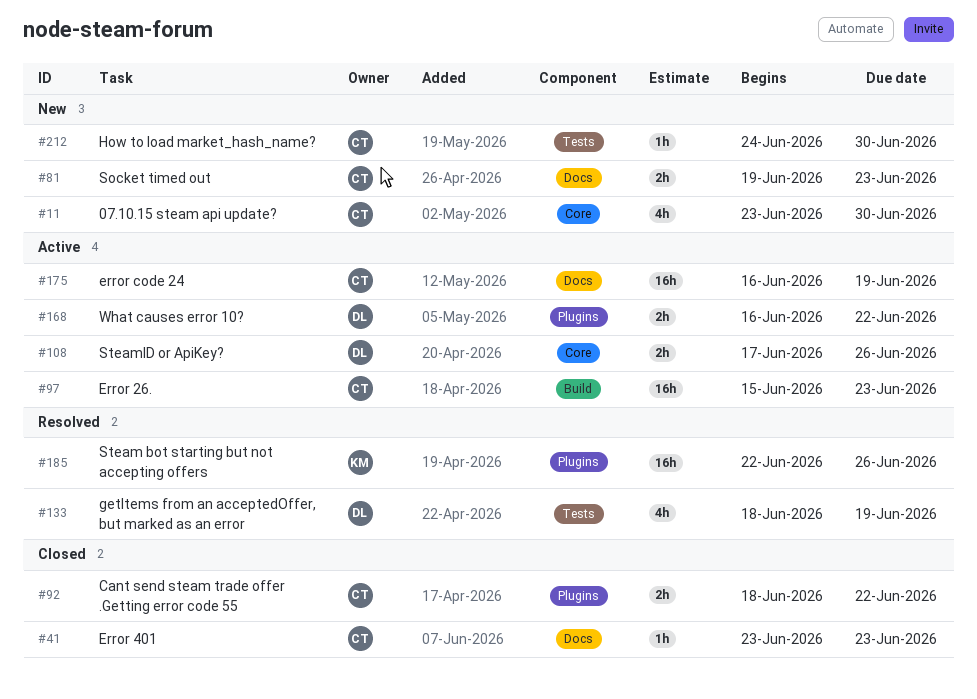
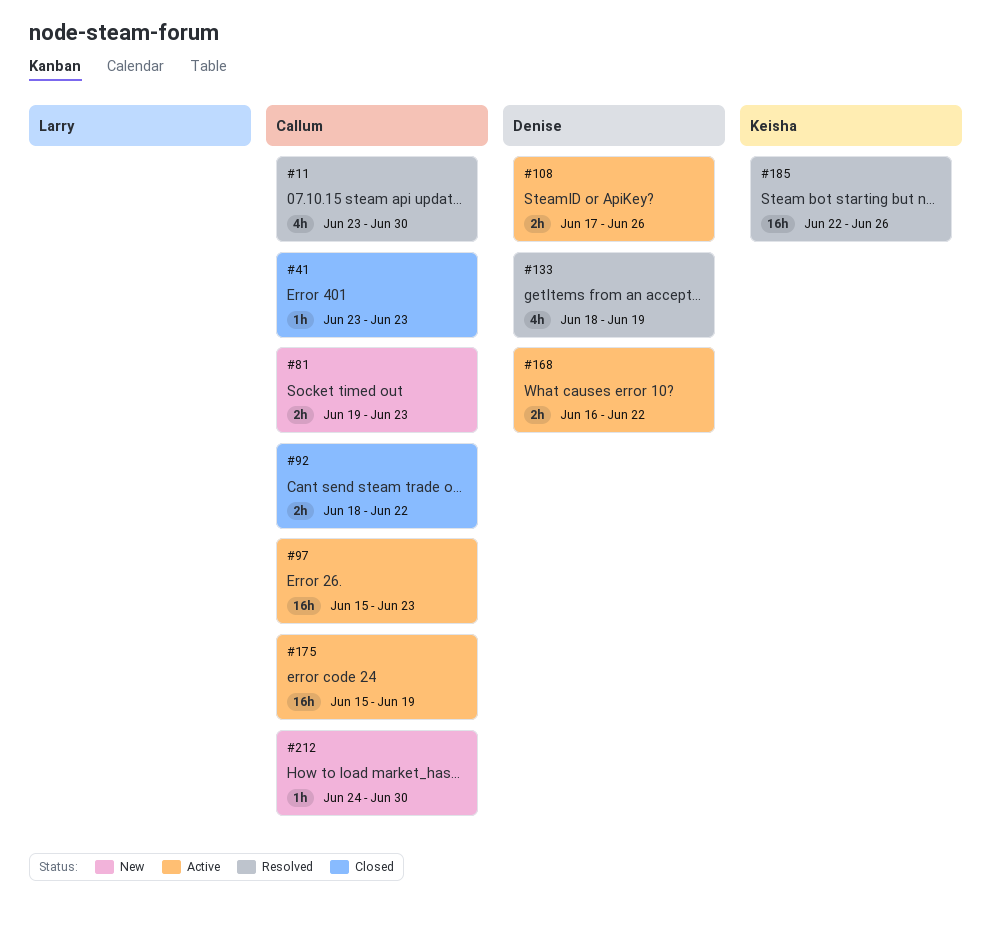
#11, status: New -> Resolved
#175, start: Jun 16 -> Jun 15

